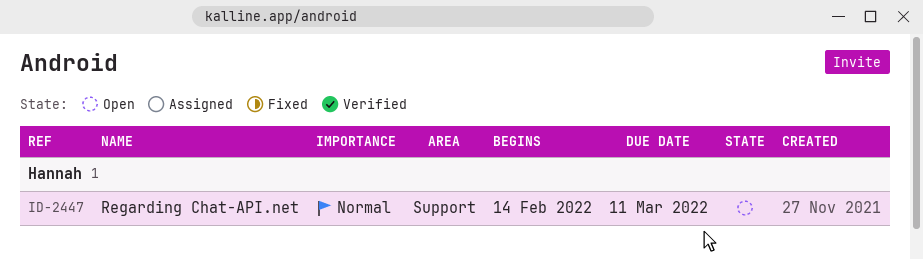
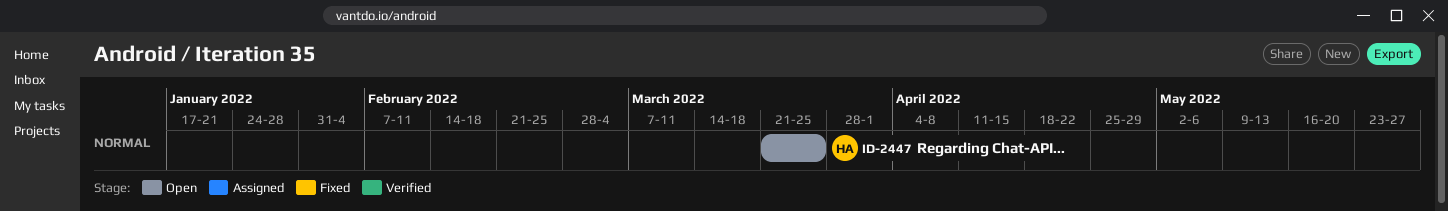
ID-2447, start: Feb 14 -> Mar 21
ID-2447, due: Mar 11 -> Mar 25

